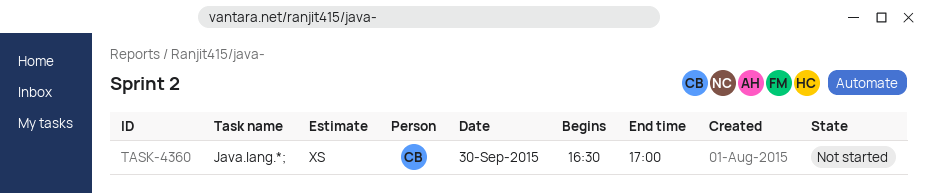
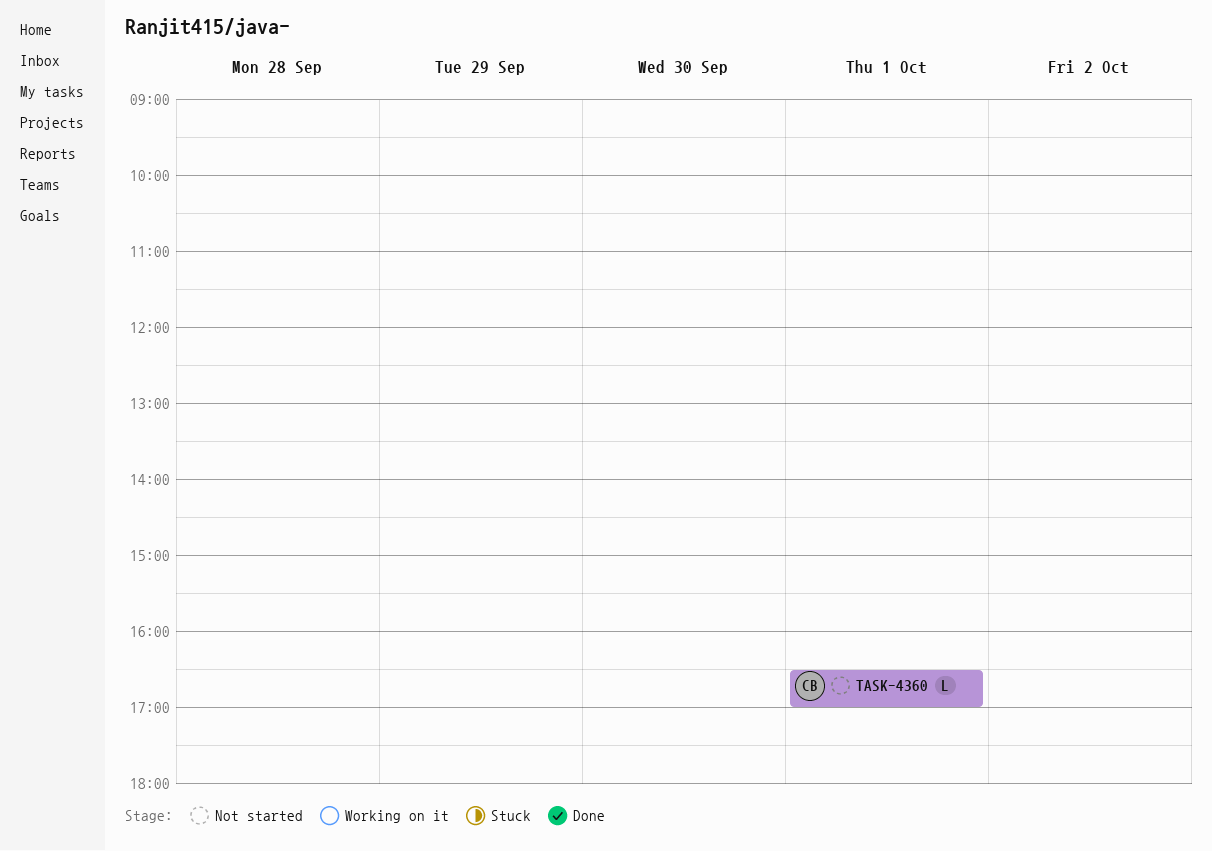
TASK-4360, estimate: XS -> L
TASK-4360, day: Sep 30 -> Oct 1

